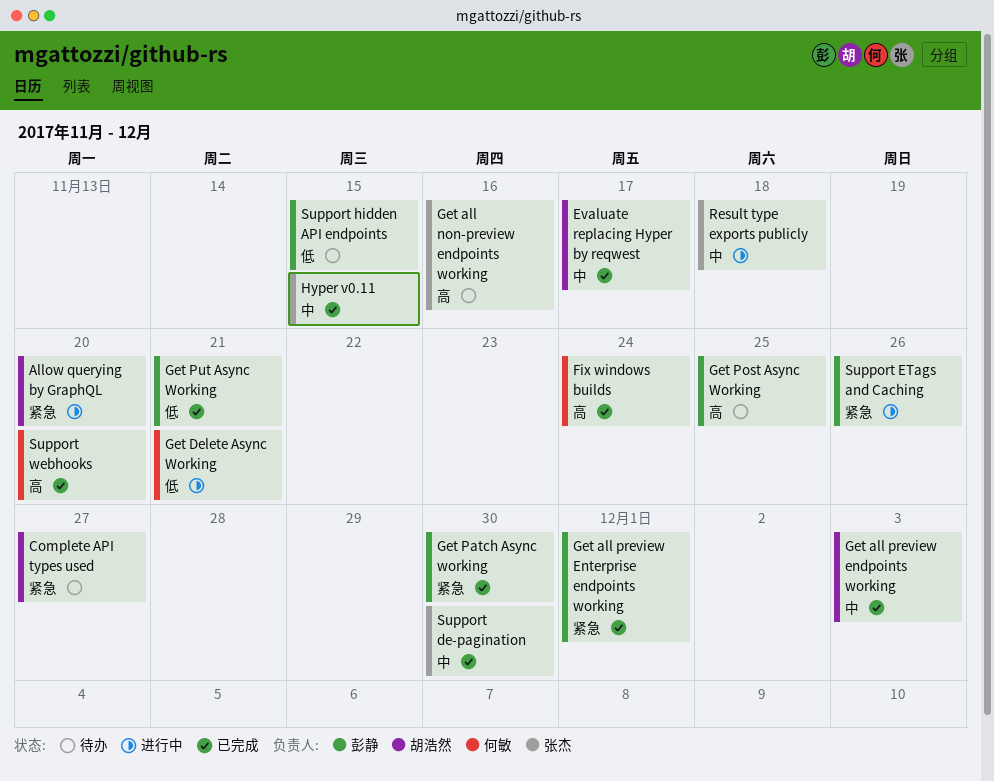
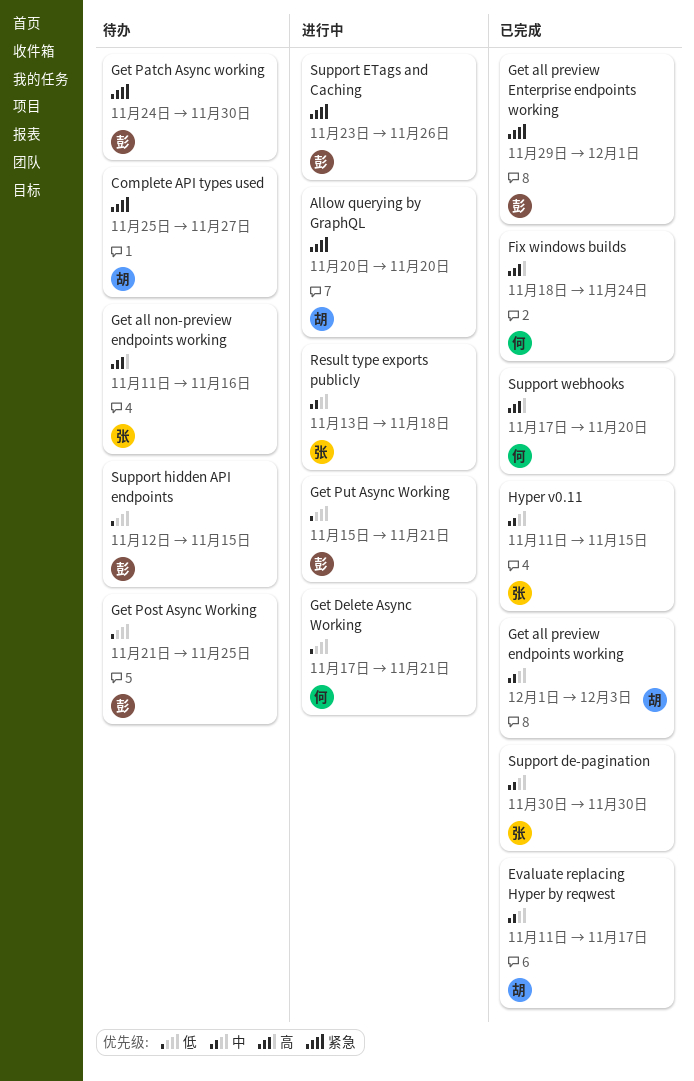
Get Patch Async working, status: 已完成 -> 待办
Get Post Async Working, priority: 高 -> 低
Get Put Async Working, status: 已完成 -> 进行中

